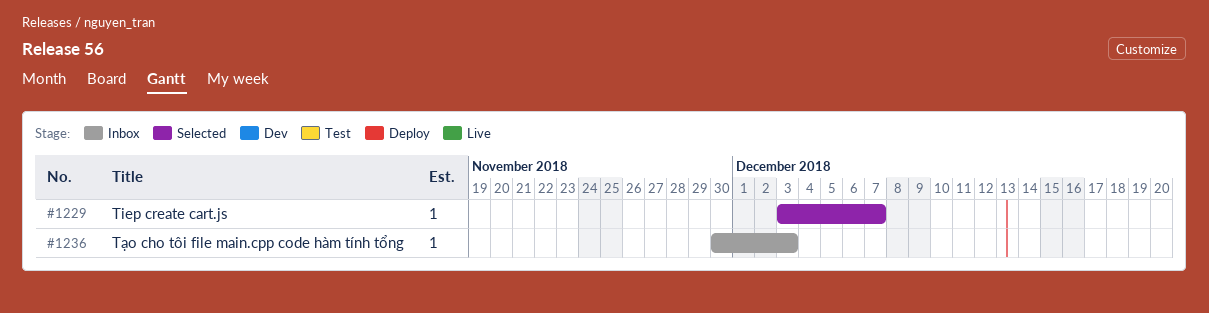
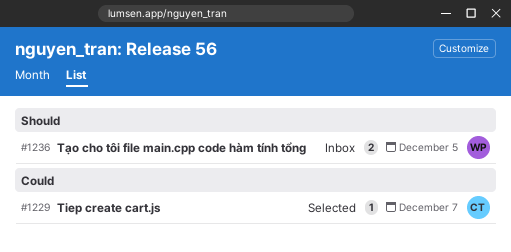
#1236, estimate: 1 -> 2
#1236, due: Dec 3 -> Dec 5

